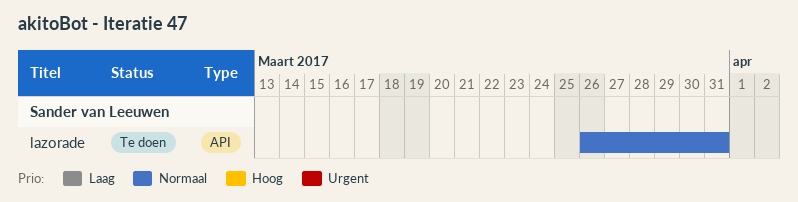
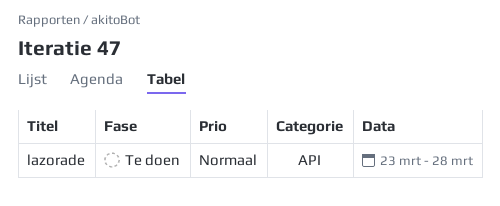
lazorade, start: Mar 26 -> Mar 23
lazorade, due: Mar 31 -> Mar 28

